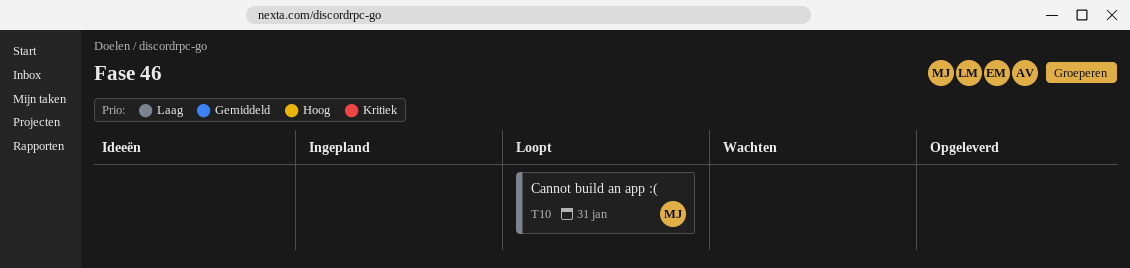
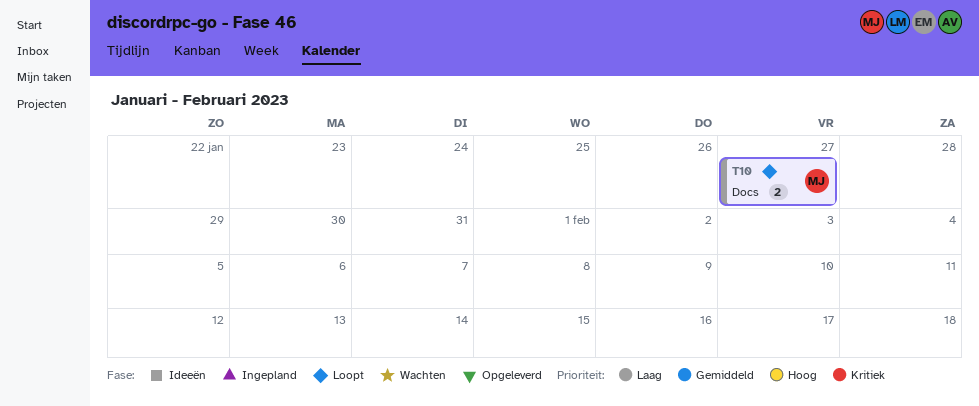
T10, due: Jan 31 -> Jan 27

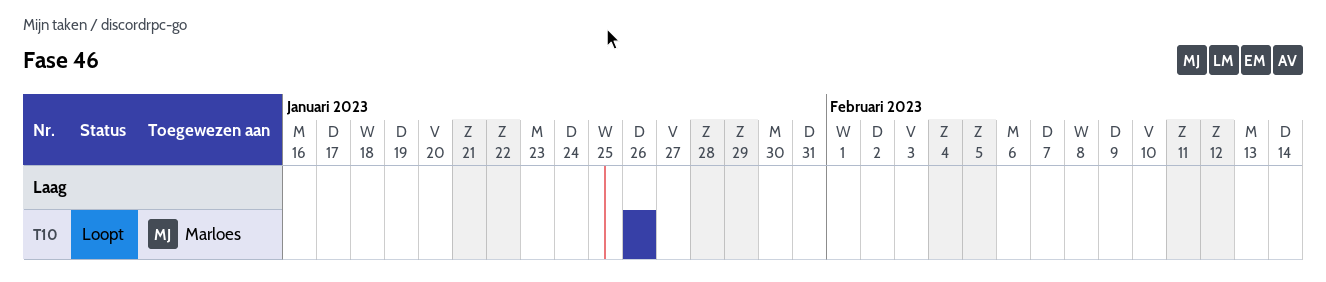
T10, due: Jan 27 -> Jan 26

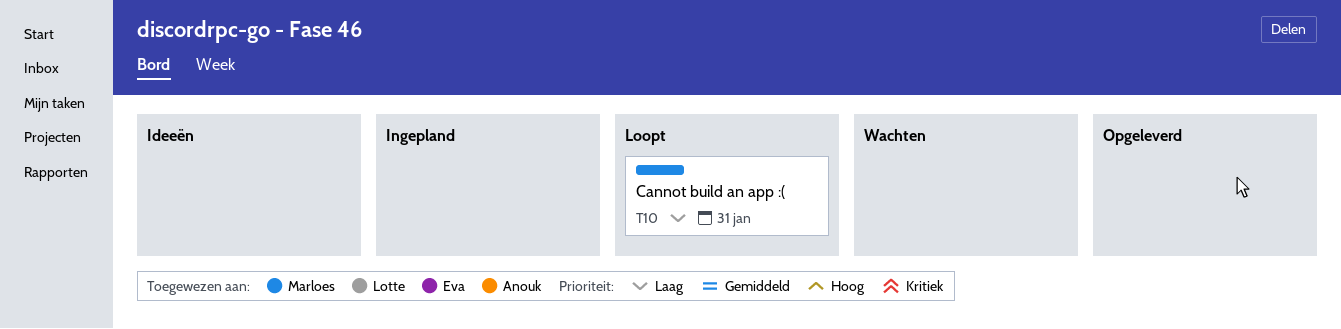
T10, due: Jan 26 -> Jan 31

